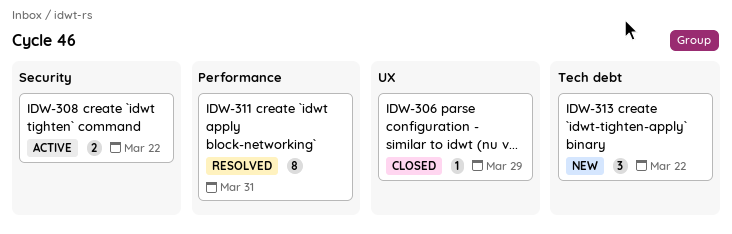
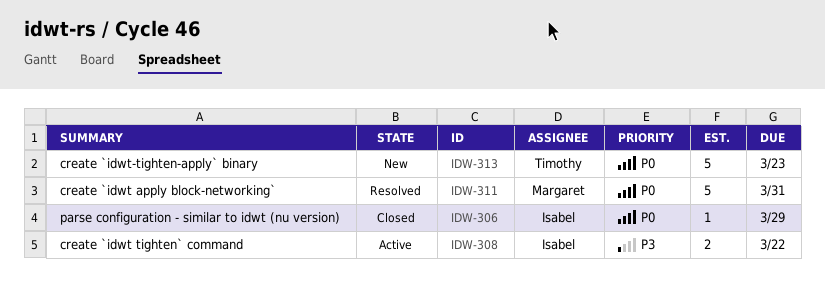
IDW-311, estimate: 8 -> 5
IDW-313, estimate: 3 -> 5
IDW-313, due: Mar 22 -> Mar 23

